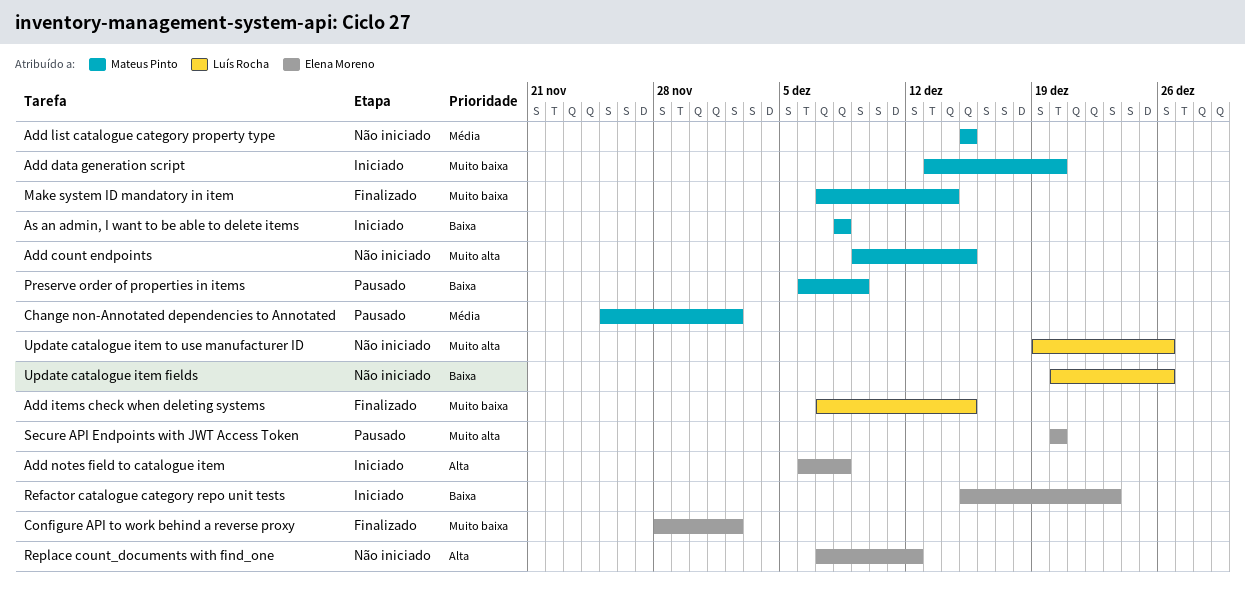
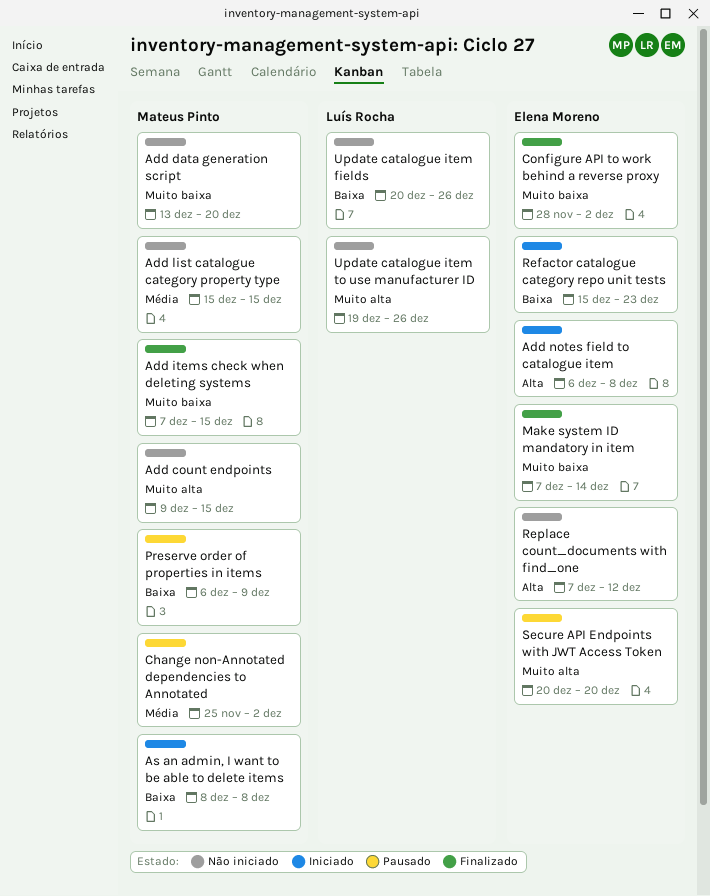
Add data generation script, status: Iniciado -> Não iniciado
Add items check when deleting systems, owner: Luís Rocha -> Mateus Pinto
Make system ID mandatory in item, owner: Mateus Pinto -> Elena Moreno

